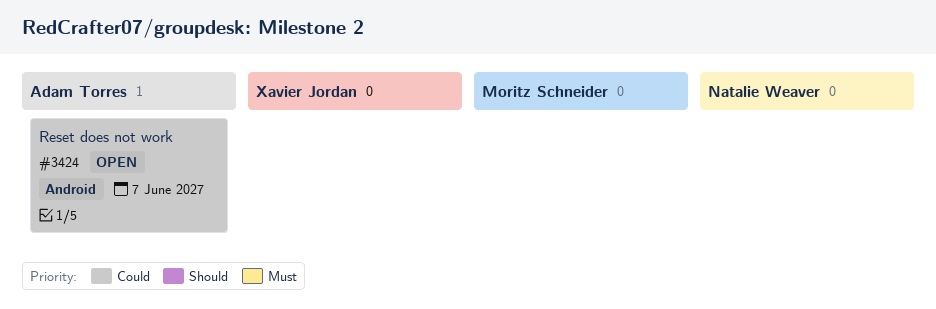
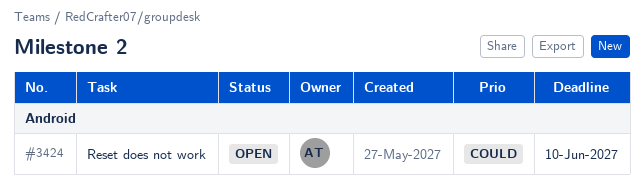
#3424, due: Jun 7 -> Jun 10

